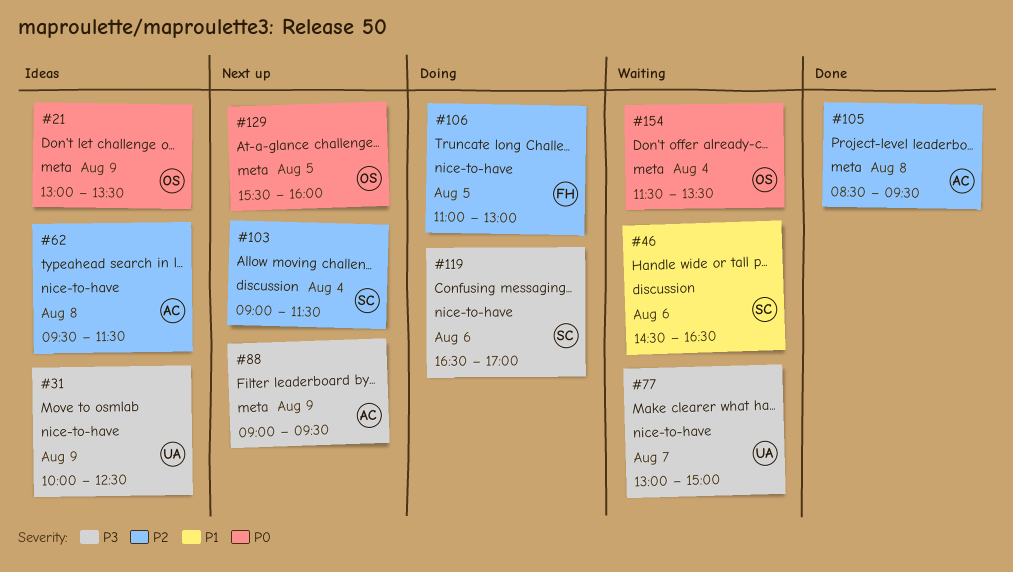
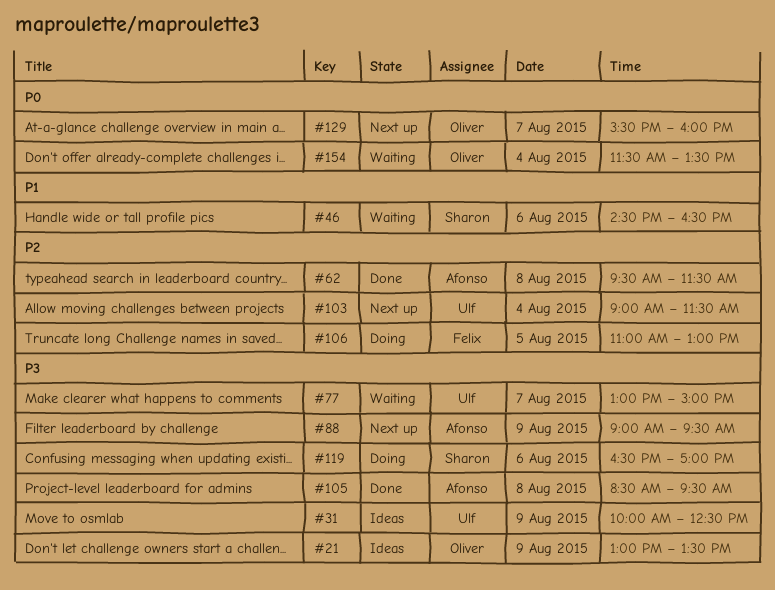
#21, priority: P0 -> P3
#62, status: Ideas -> Done
#103, owner: Sharon -> Ulf
#105, priority: P2 -> P3
#129, day: Aug 5 -> Aug 7

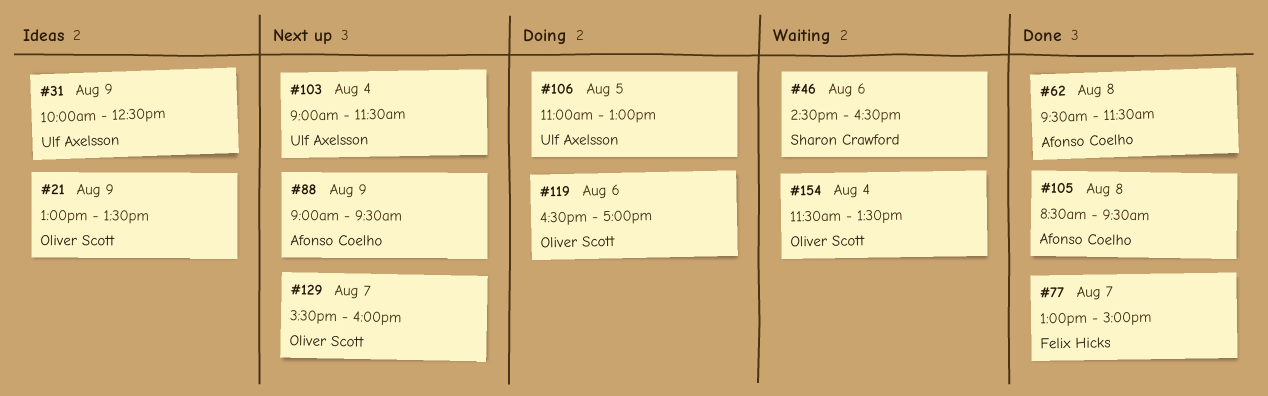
#77, status: Waiting -> Done
#77, owner: Ulf Axelsson -> Felix Hicks
#106, owner: Felix Hicks -> Ulf Axelsson
#119, owner: Sharon Crawford -> Oliver Scott

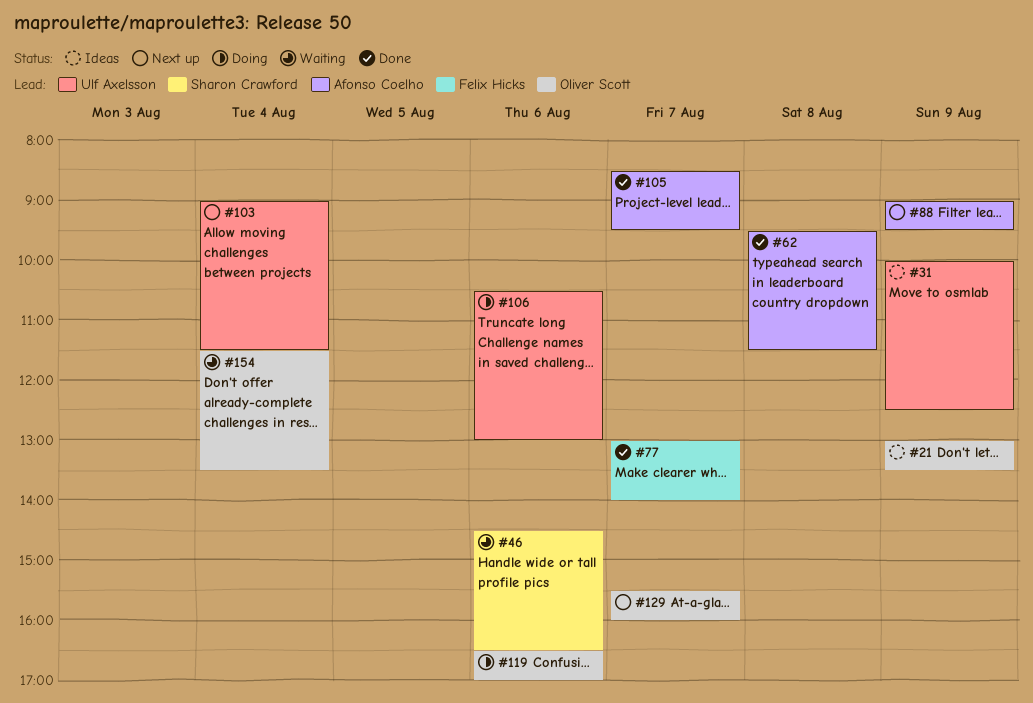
#77, ends: 15:00 -> 14:00
#105, day: Aug 8 -> Aug 7
#106, day: Aug 5 -> Aug 6
#106, begins: 11:00 -> 10:30

